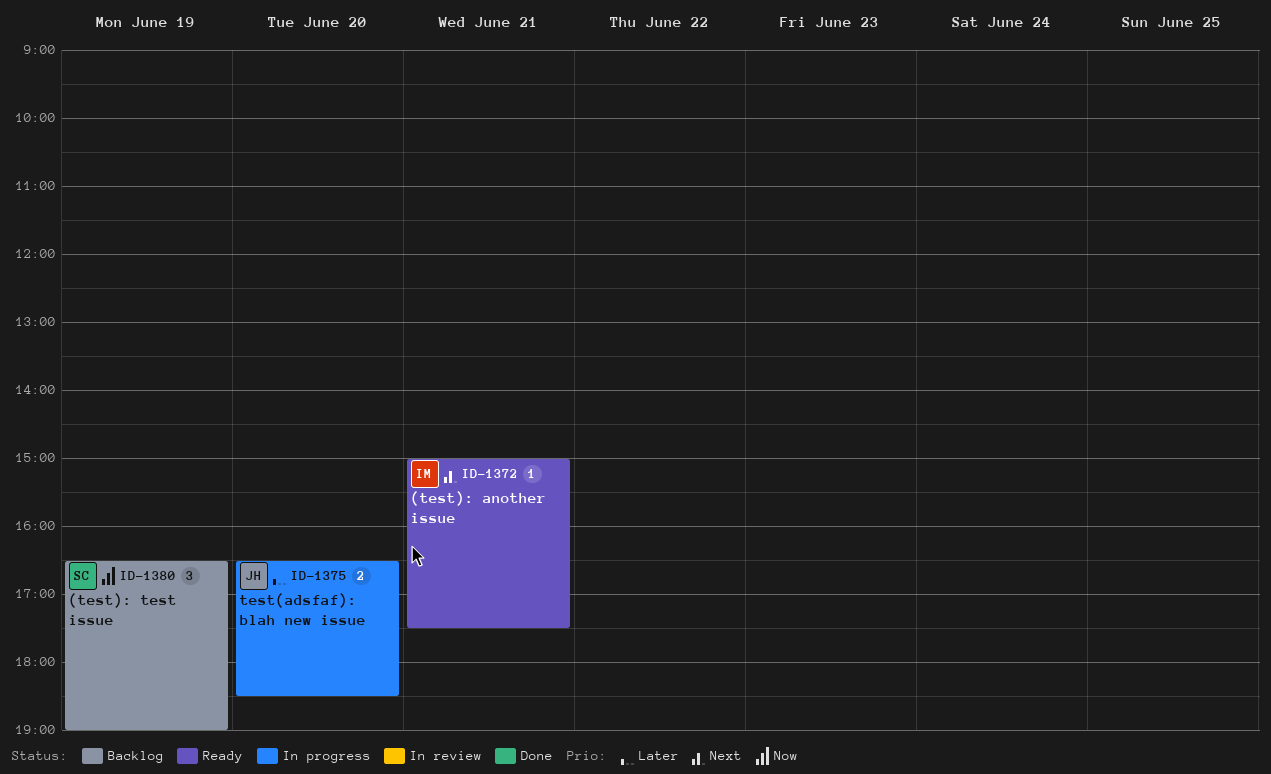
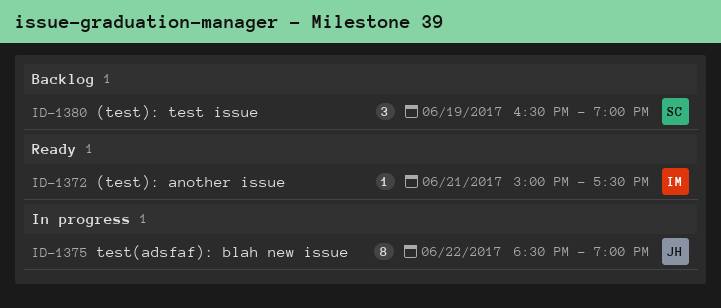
ID-1375, estimate: 2 -> 8
ID-1375, day: Jun 20 -> Jun 22
ID-1375, begins: 16:30 -> 18:30
ID-1375, ends: 18:30 -> 19:00

